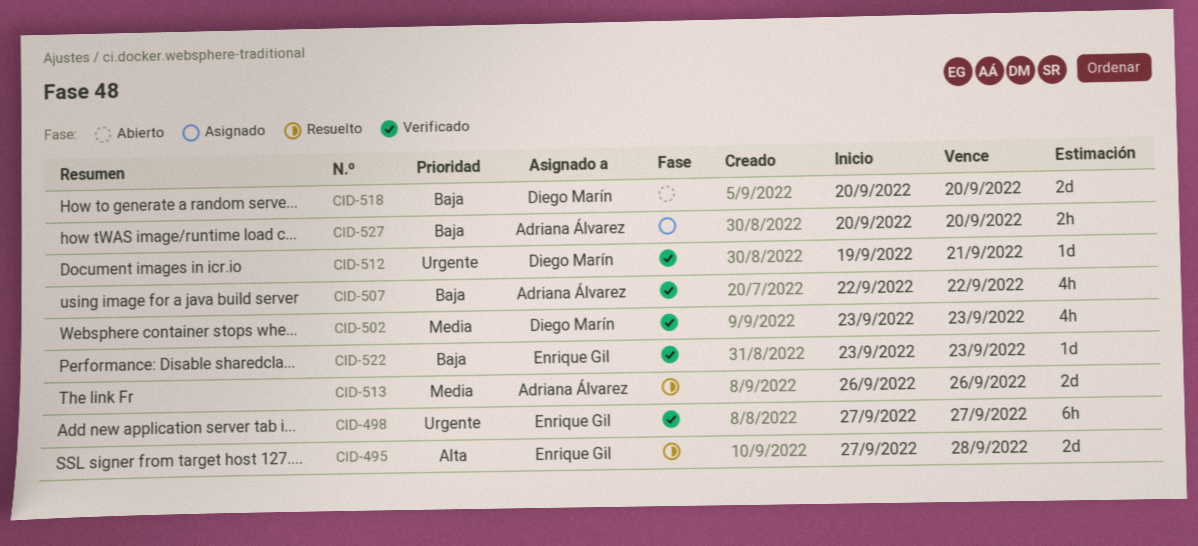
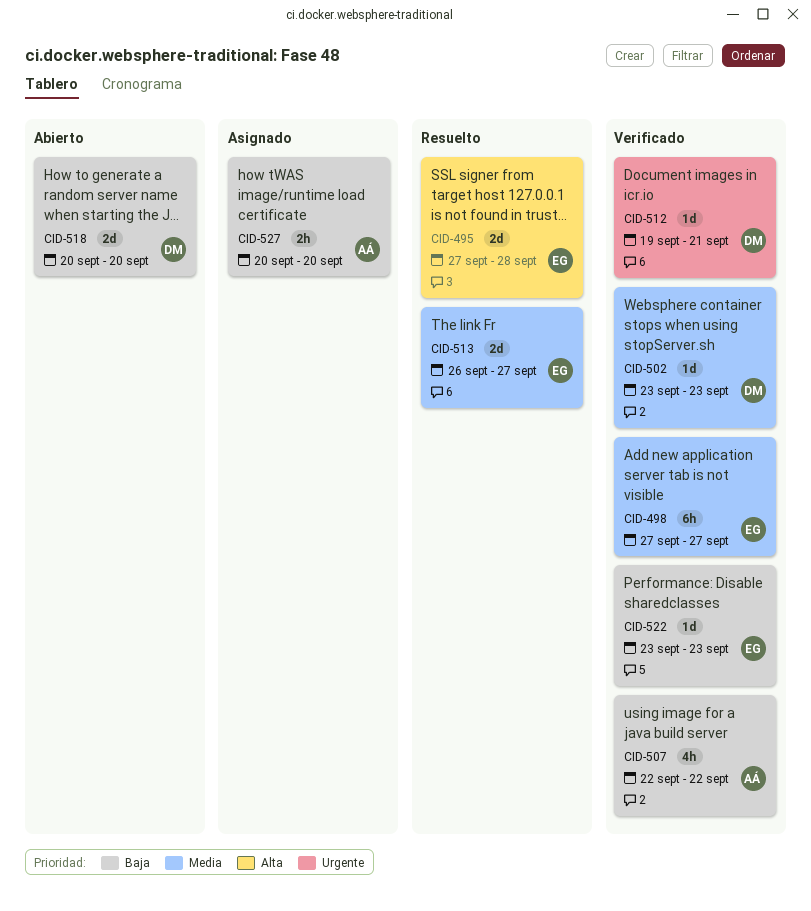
CID-498, priority: Urgente -> Media
CID-502, estimate: 4h -> 1d
CID-513, owner: Adriana Álvarez -> Enrique Gil
CID-513, due: Sep 26 -> Sep 27

